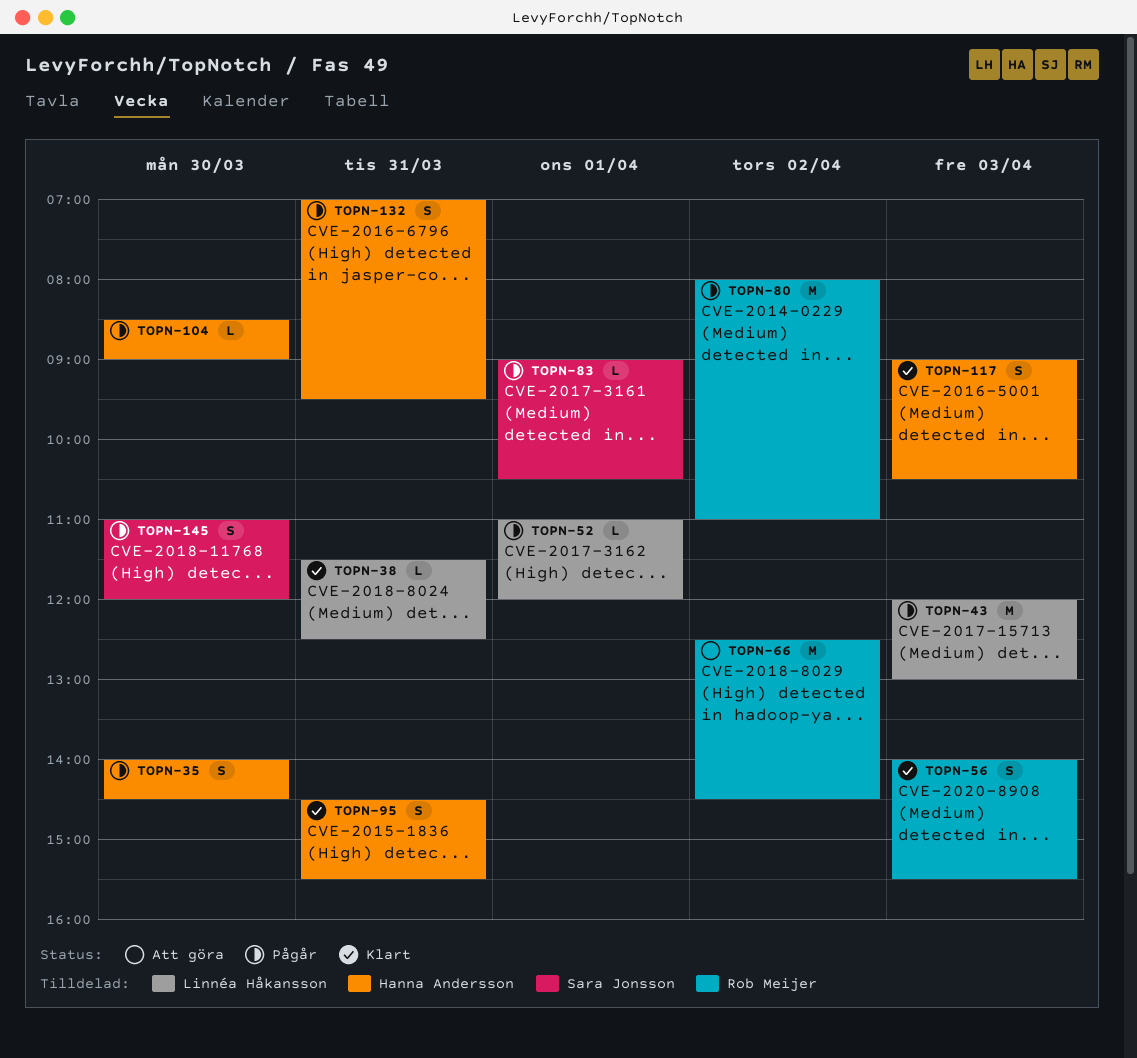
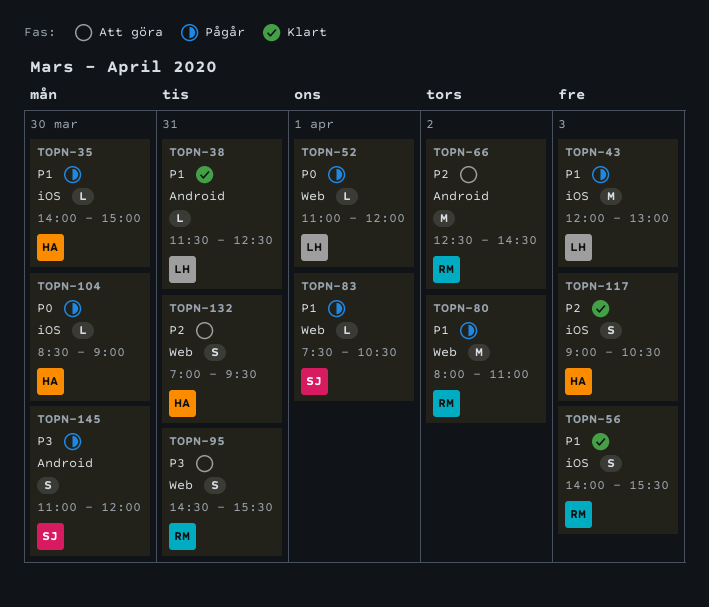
TOPN-35, estimate: S -> L
TOPN-35, ends: 14:30 -> 15:00
TOPN-83, begins: 09:00 -> 07:30
TOPN-95, status: Klart -> Att göra
TOPN-95, owner: Hanna Andersson -> Rob Meijer
TOPN-132, status: Pågår -> Att göra

